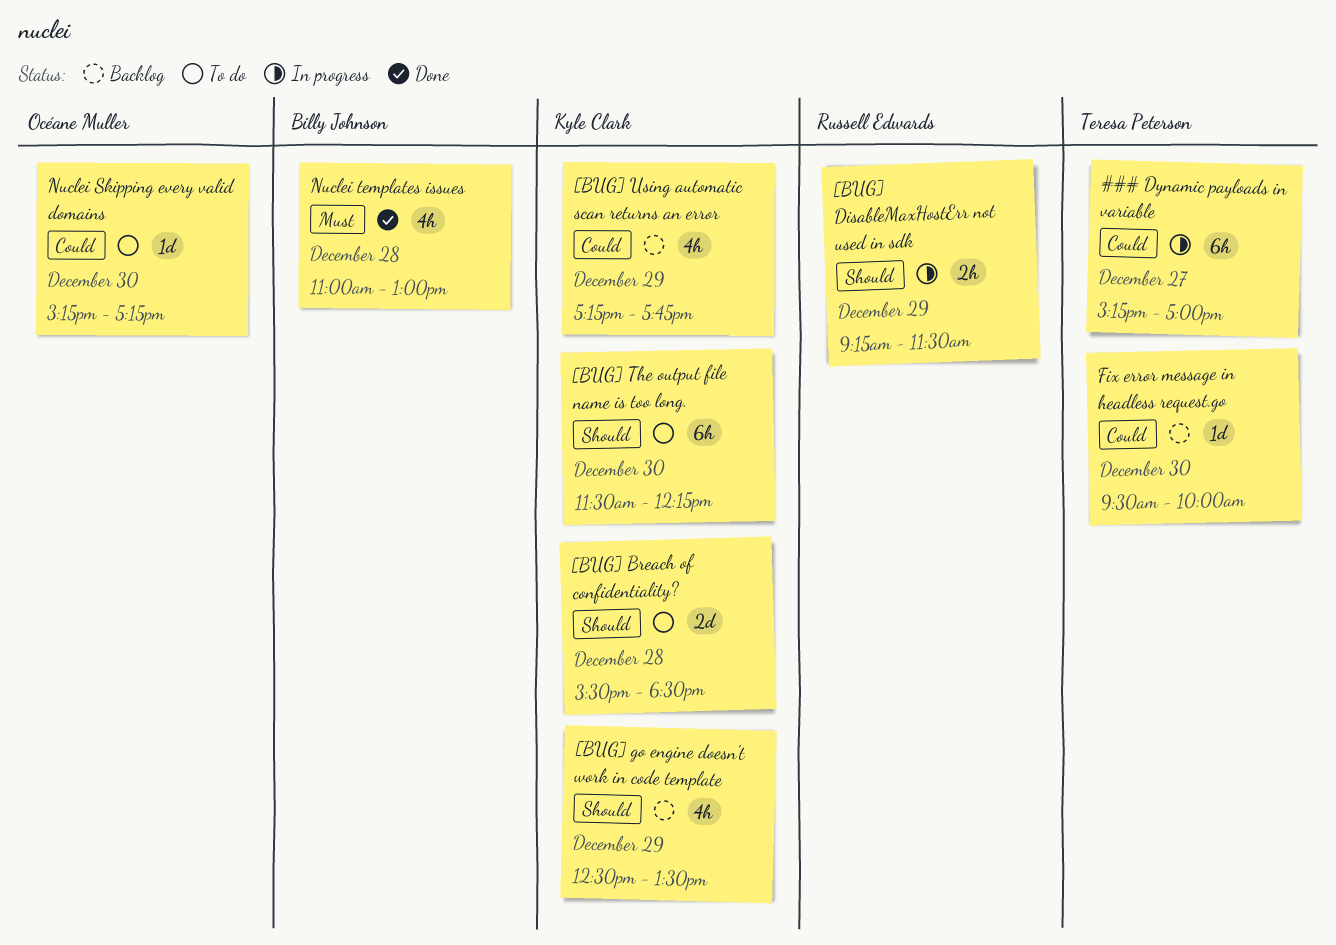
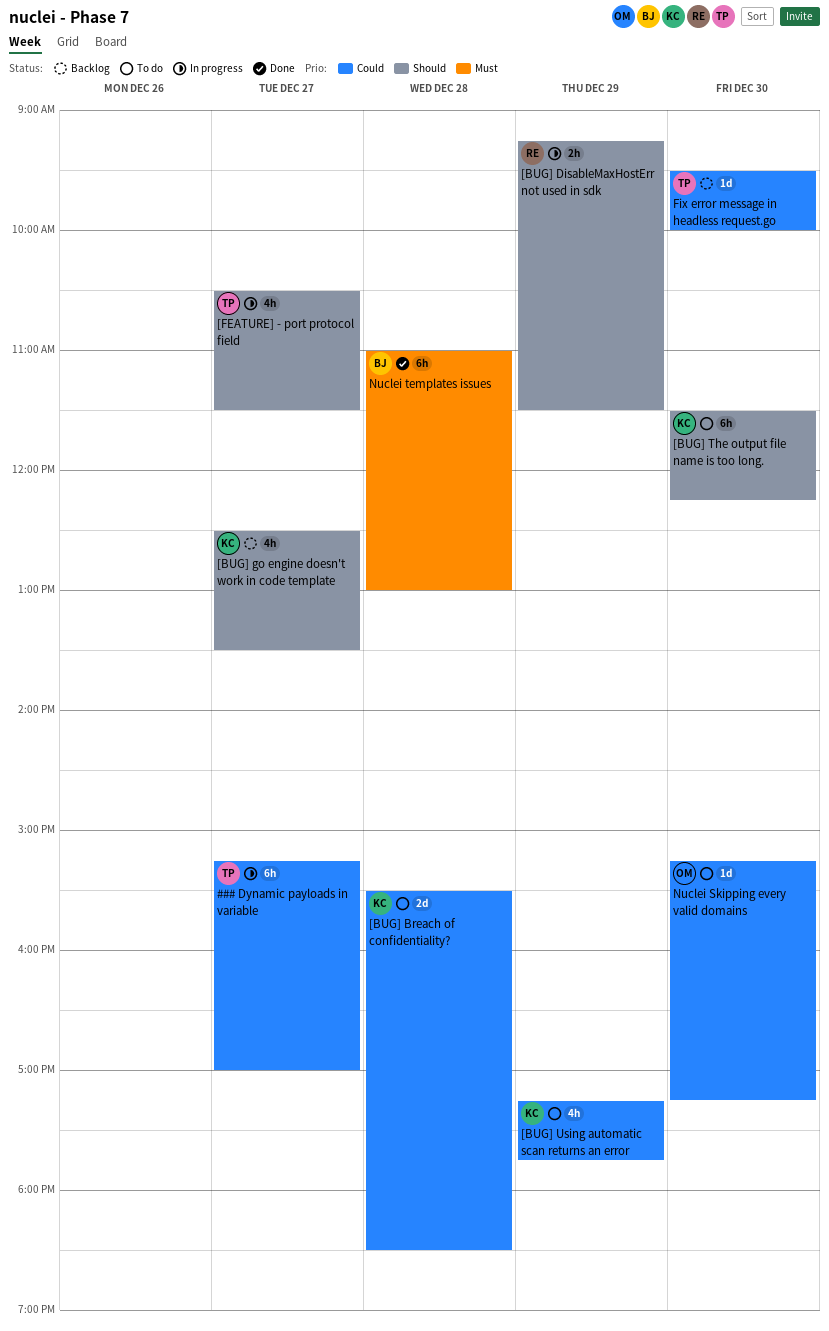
[BUG] Breach of confidentiality?, priority: Should -> Could
[BUG] go engine doesn't work in code template, day: Dec 29 -> Dec 27
[BUG] Using automatic scan returns an error, status: Backlog -> To do
[FEATURE] - port protocol field: none -> present
Nuclei templates issues, estimate: 4h -> 6h

